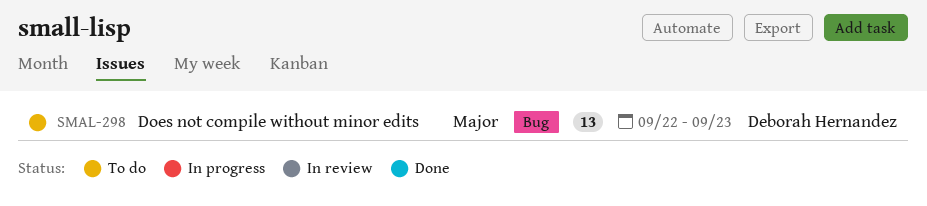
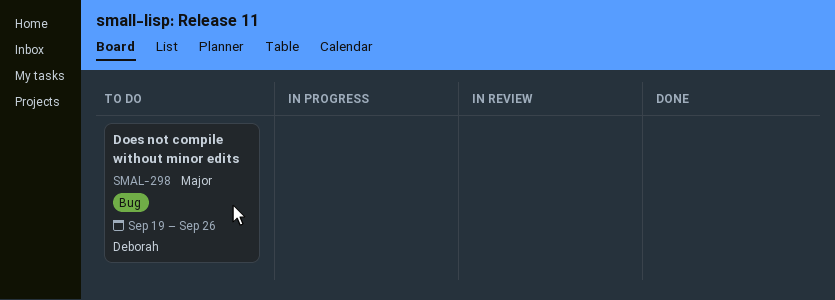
SMAL-298, start: Sep 22 -> Sep 19
SMAL-298, due: Sep 23 -> Sep 26

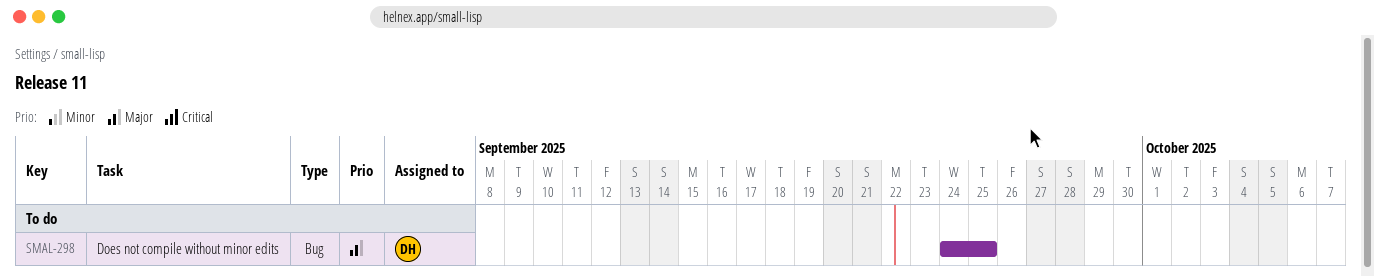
SMAL-298, start: Sep 19 -> Sep 24
SMAL-298, due: Sep 26 -> Sep 25

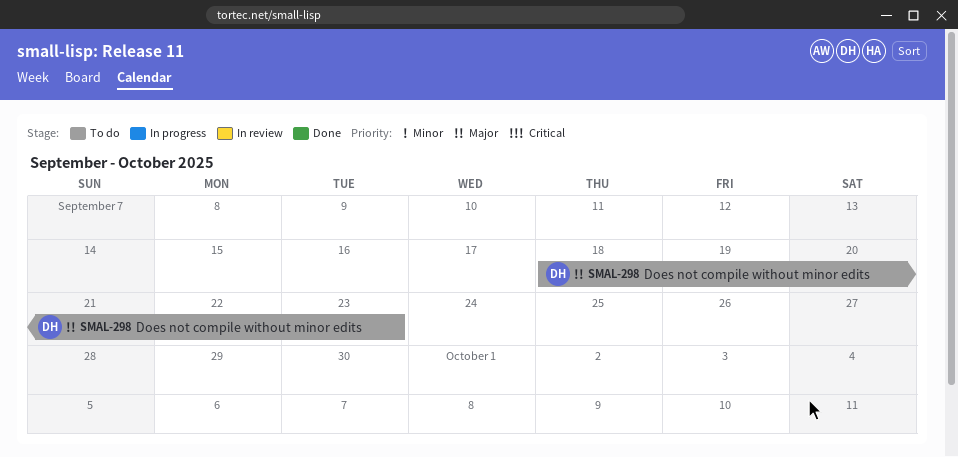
SMAL-298, start: Sep 24 -> Sep 18
SMAL-298, due: Sep 25 -> Sep 23

